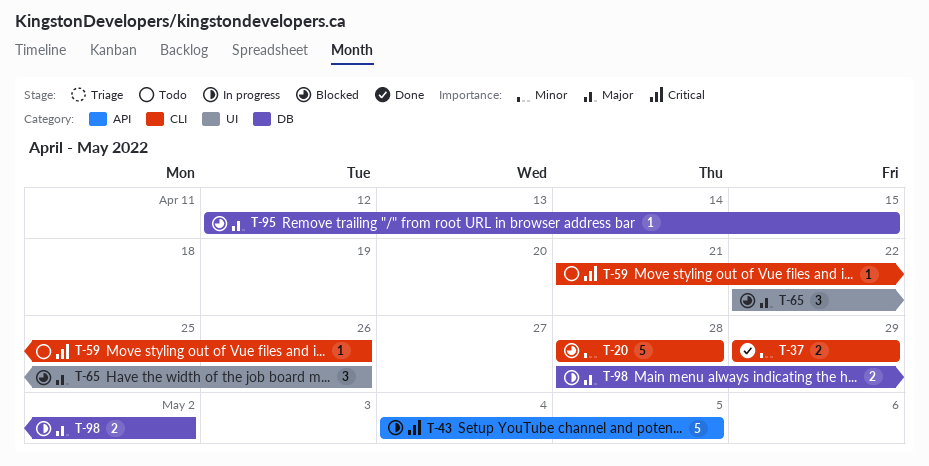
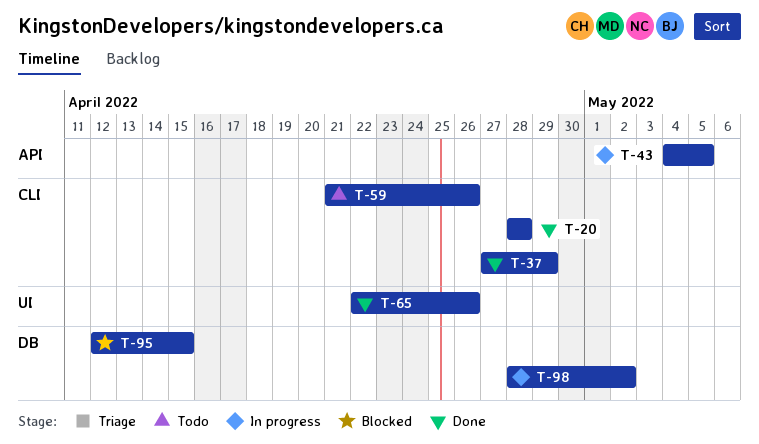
T-20, status: Blocked -> Done
T-37, start: Apr 29 -> Apr 27
T-65, status: Blocked -> Done

